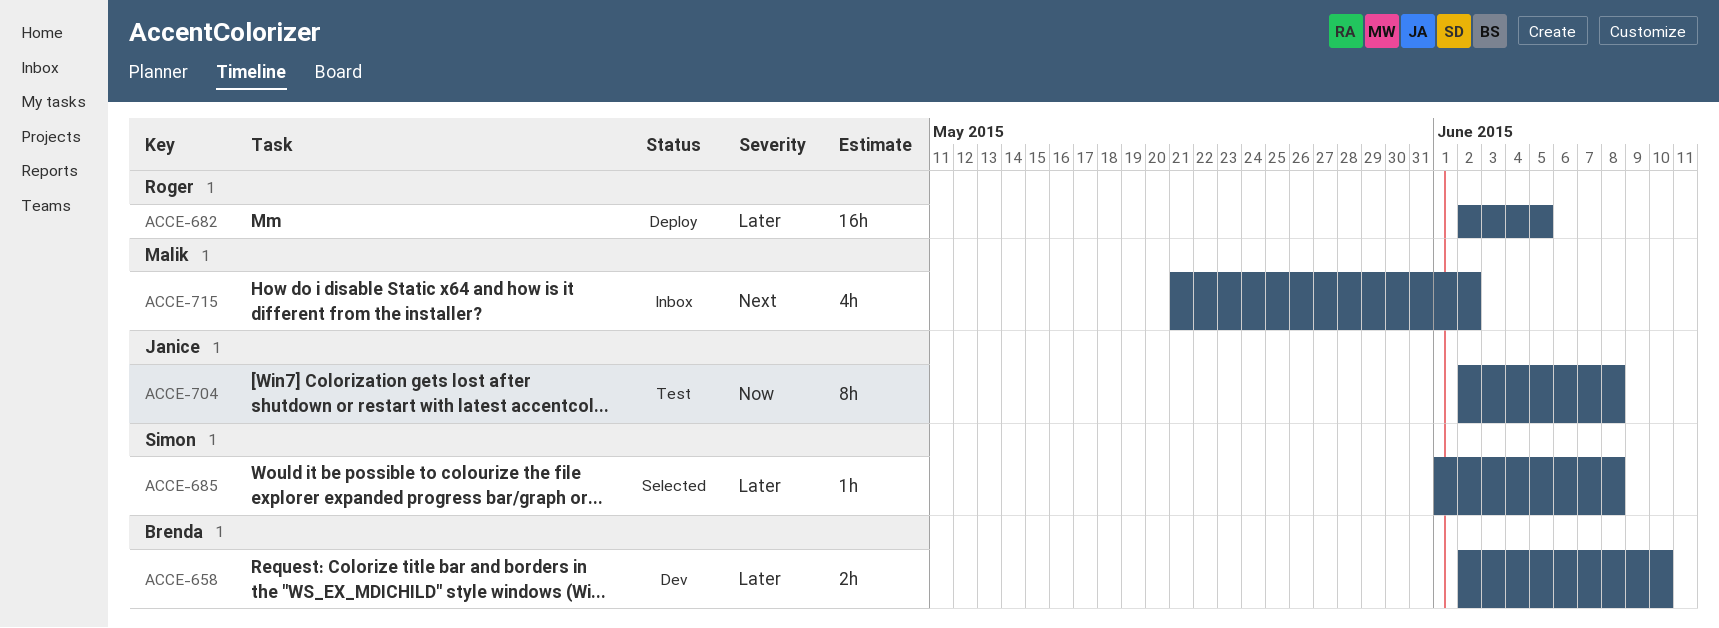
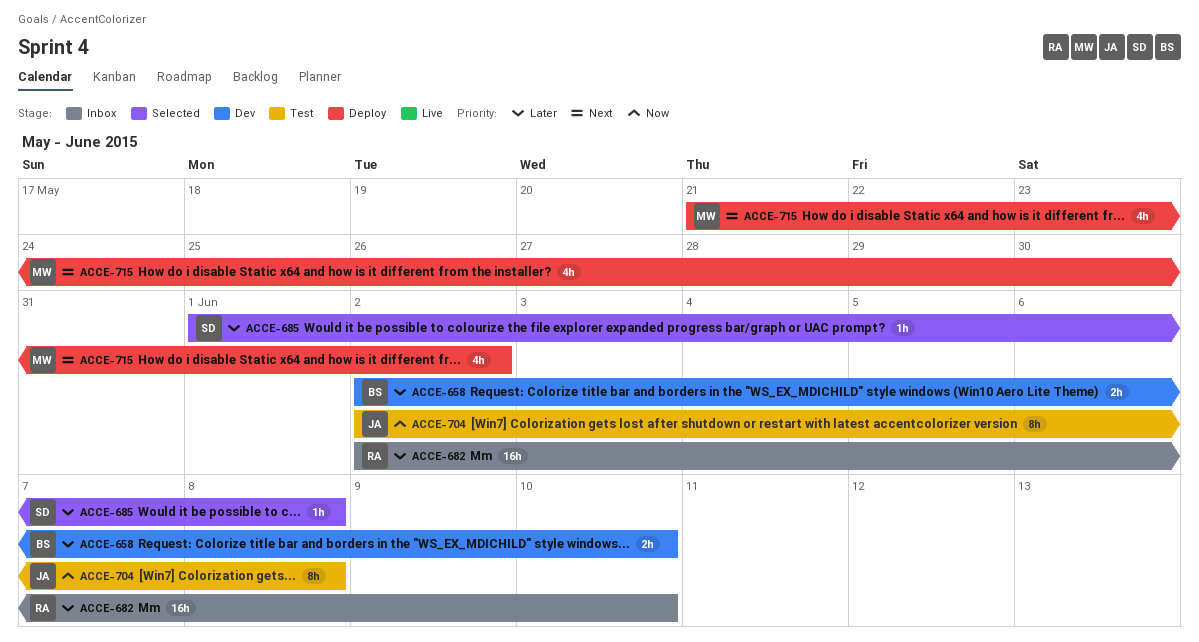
ACCE-682, status: Deploy -> Inbox
ACCE-682, due: Jun 5 -> Jun 10
ACCE-715, status: Inbox -> Deploy

